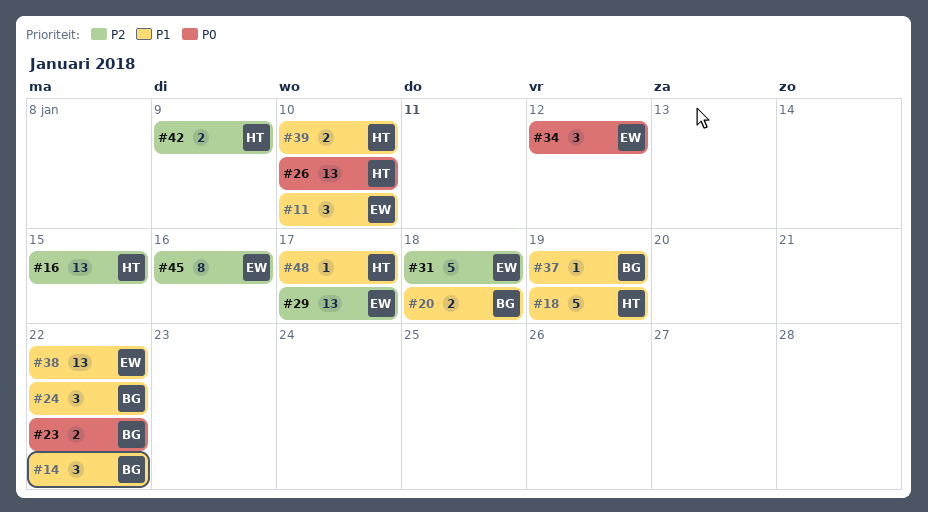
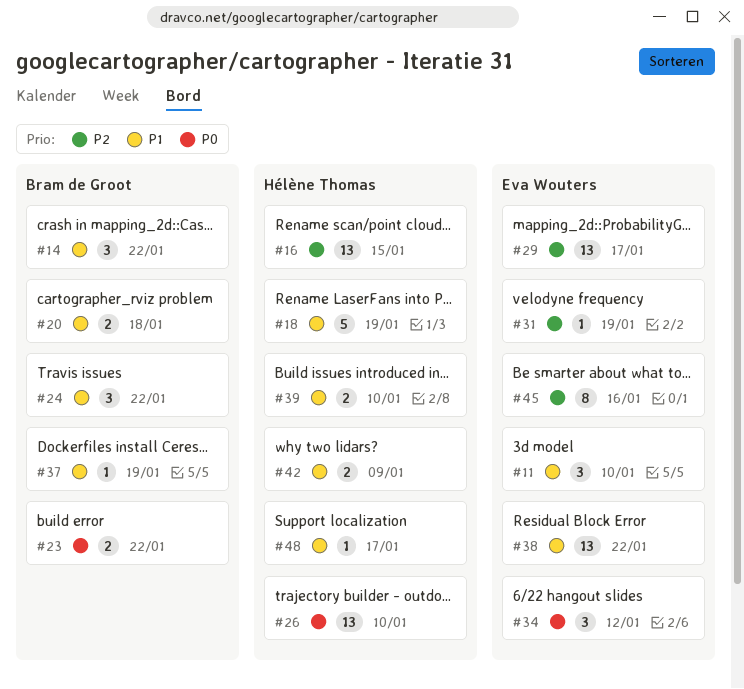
#31, estimate: 5 -> 1
#31, due: Jan 18 -> Jan 19
#42, priority: P2 -> P1

